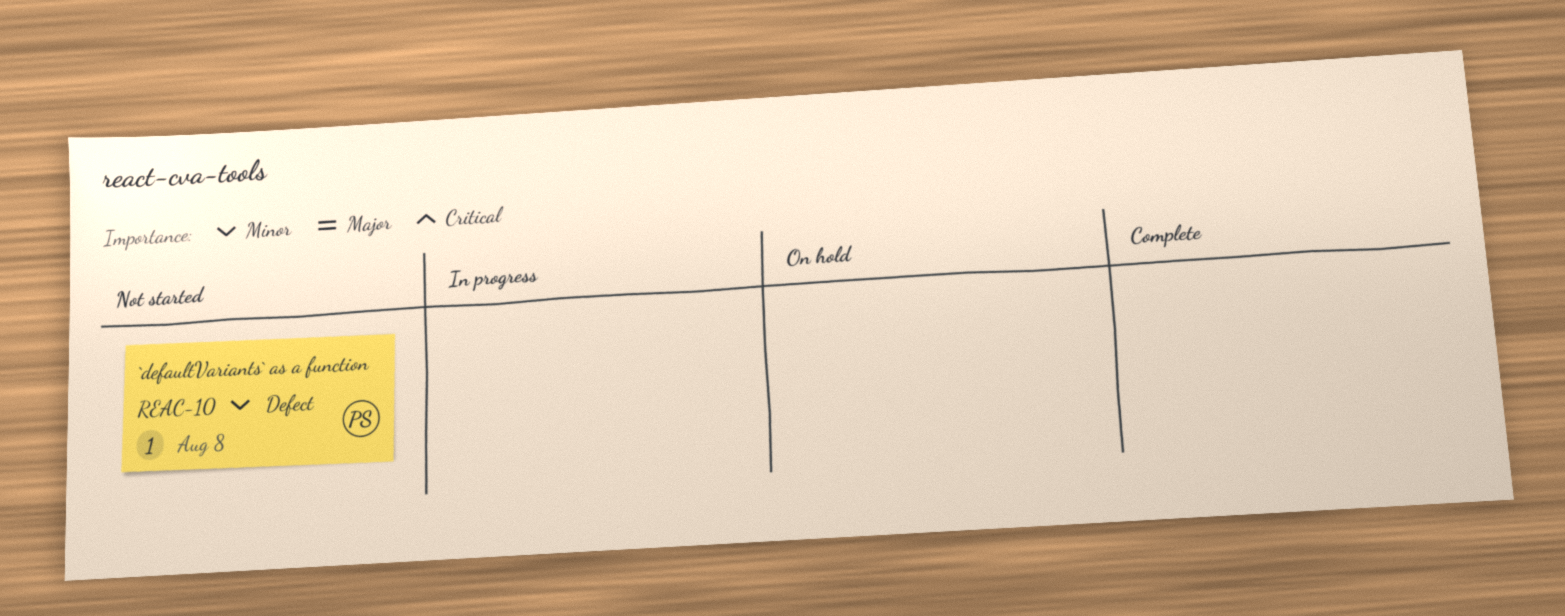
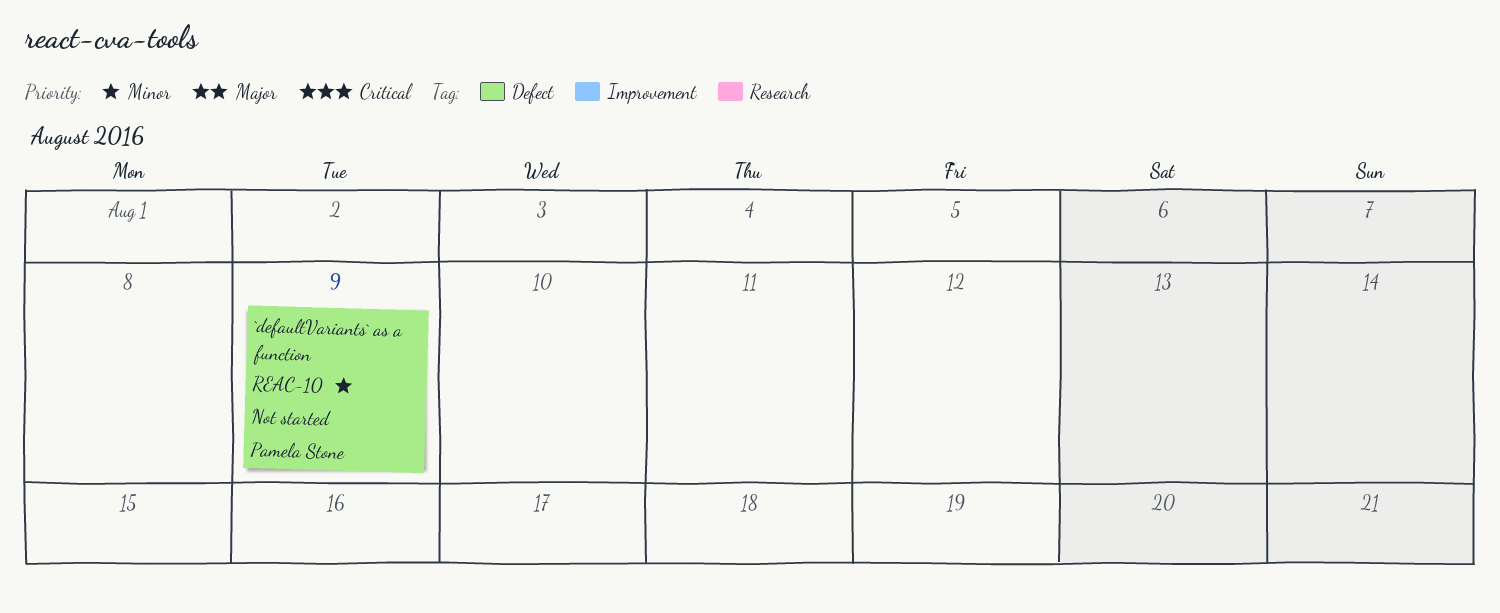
REAC-10, due: Aug 8 -> Aug 9

